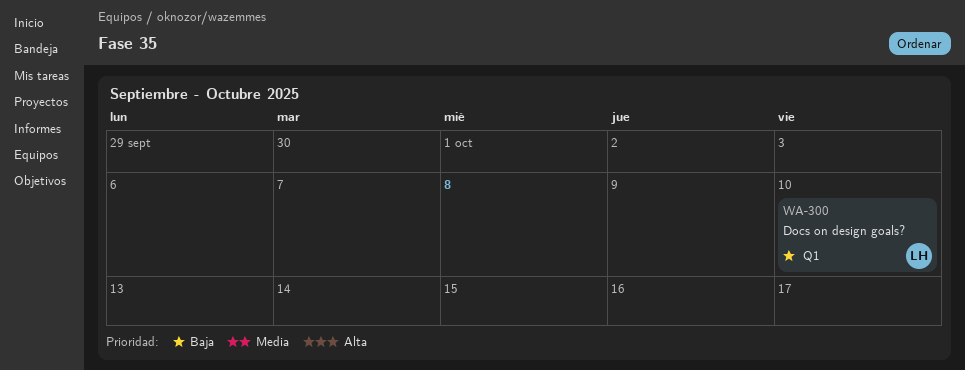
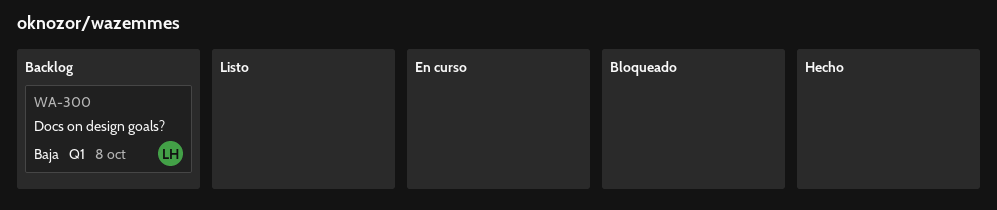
WA-300, due: Oct 10 -> Oct 8

